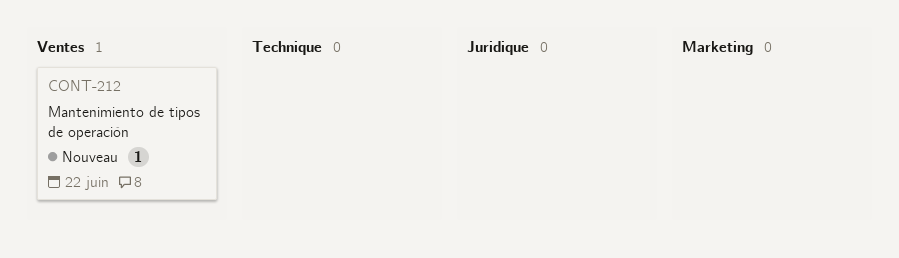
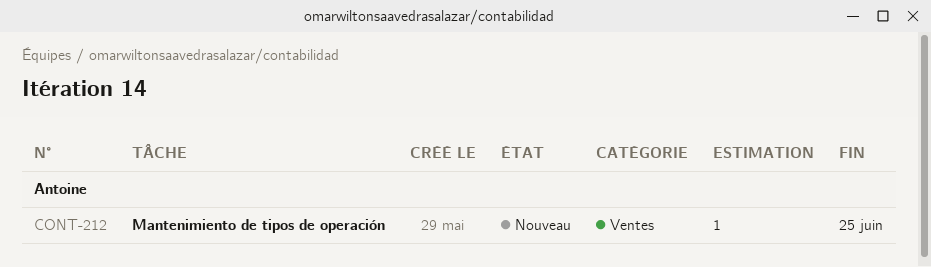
CONT-212, due: Jun 22 -> Jun 25

